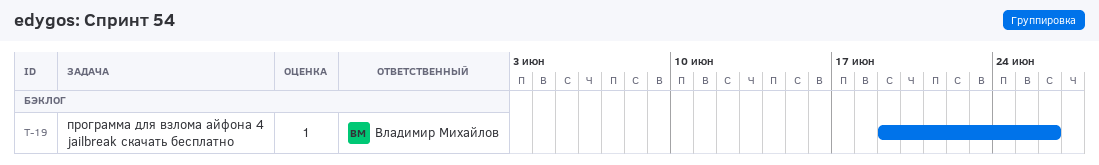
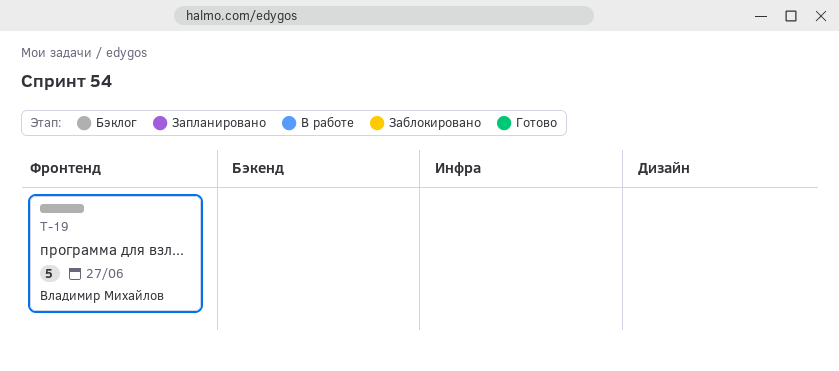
T-19, estimate: 1 -> 5
T-19, due: Jun 26 -> Jun 27

